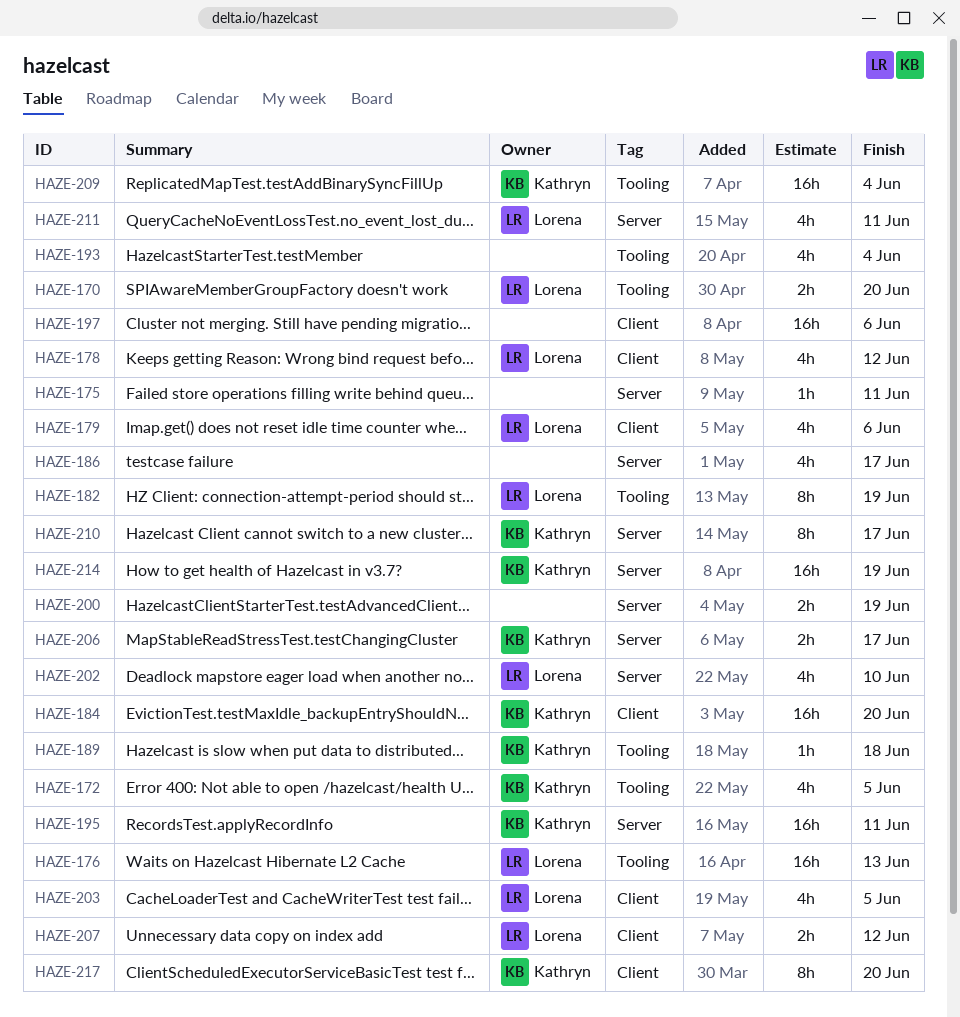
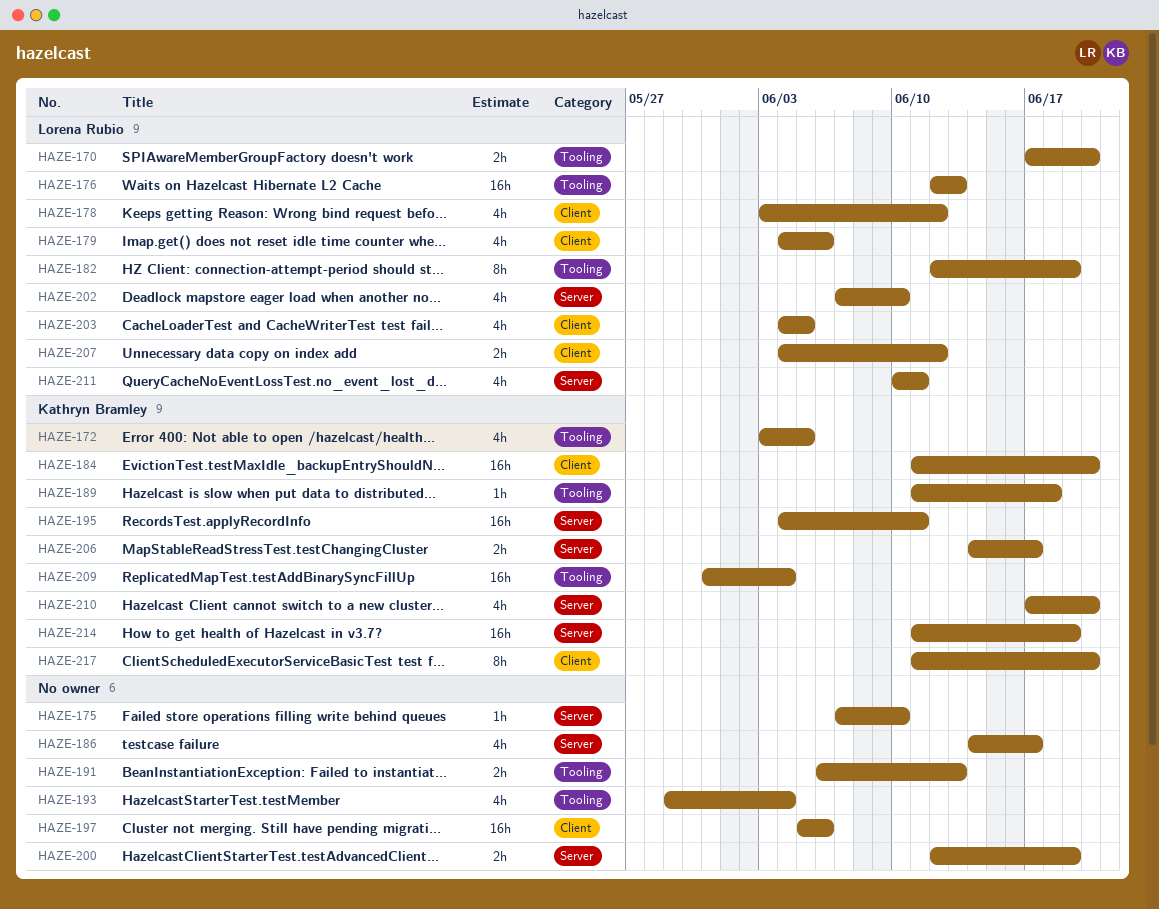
HAZE-175, due: Jun 11 -> Jun 10
HAZE-191: none -> present
HAZE-210, estimate: 8h -> 4h
HAZE-210, due: Jun 17 -> Jun 20

